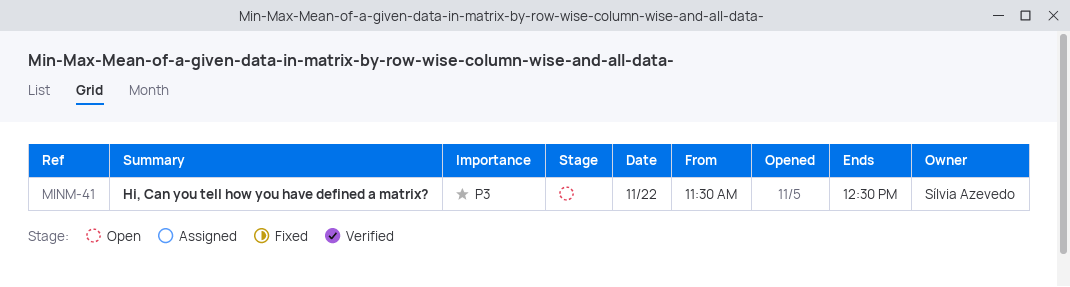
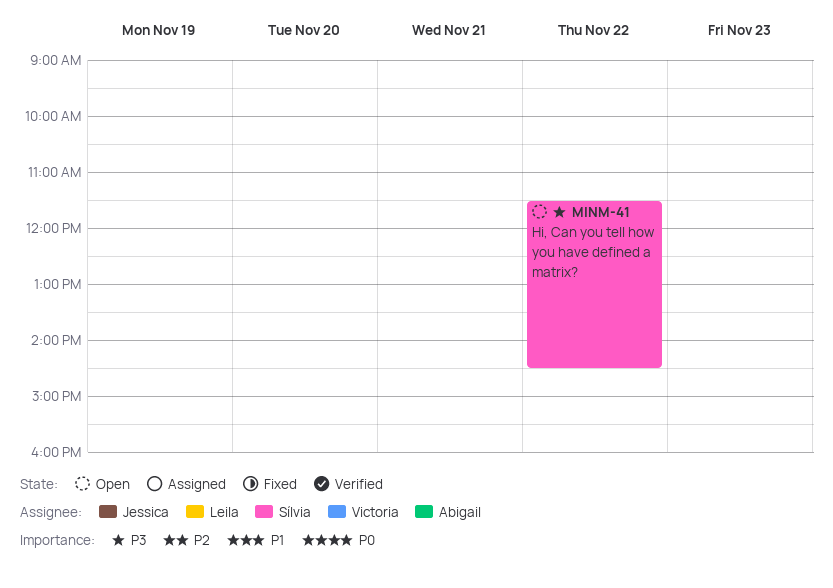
MINM-41, ends: 12:30 -> 14:30

